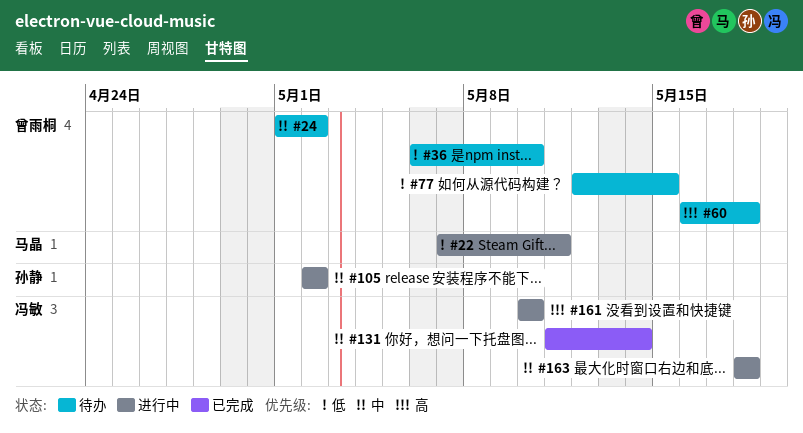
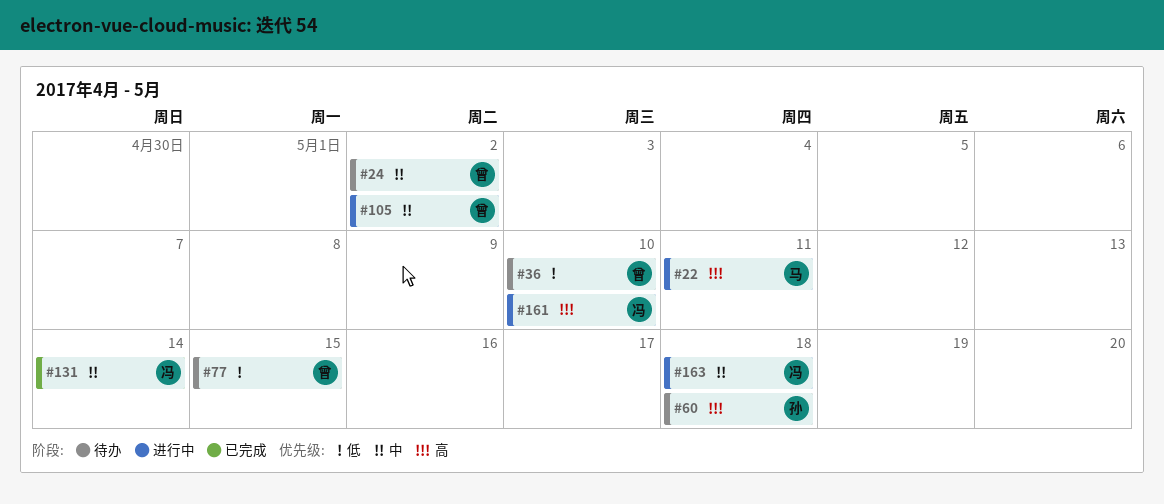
#22, priority: 低 -> 高
#60, owner: 曾雨桐 -> 孙静
#105, owner: 孙静 -> 曾雨桐

